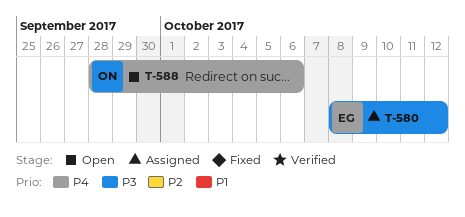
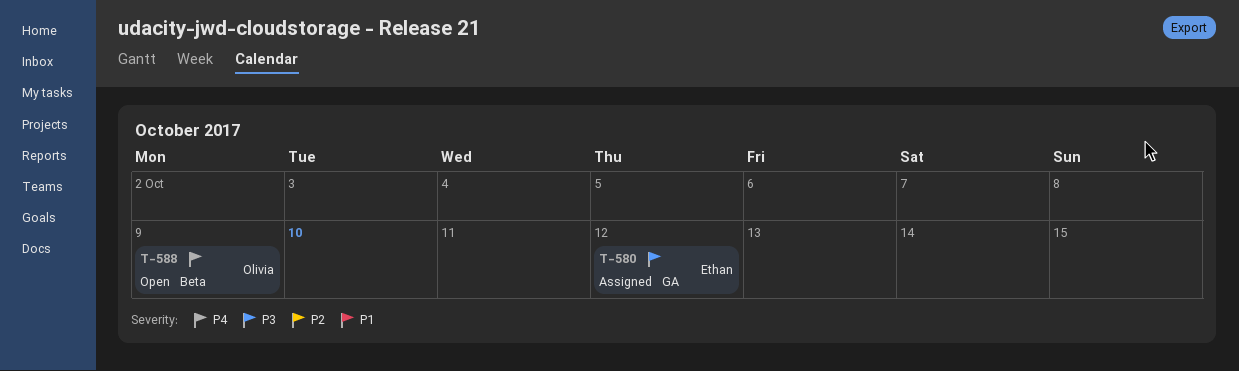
T-588, due: Oct 6 -> Oct 9

